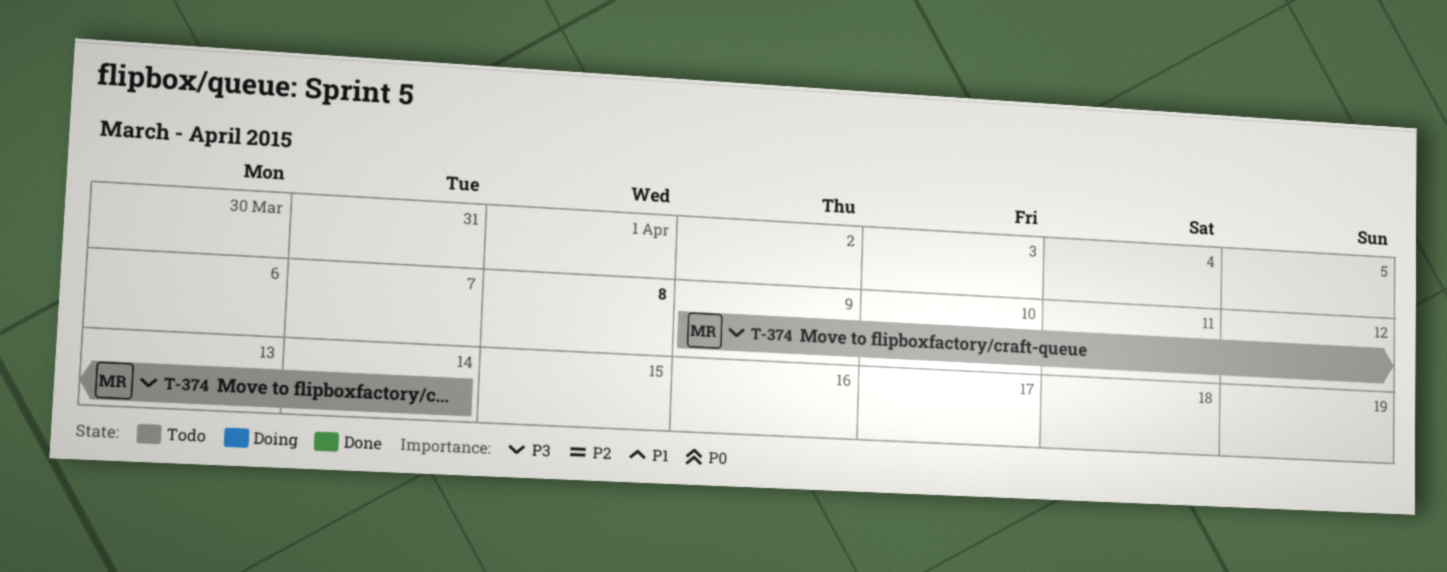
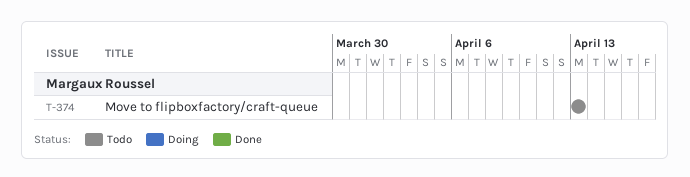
T-374, start: Apr 9 -> Apr 13
T-374, due: Apr 14 -> Apr 13

